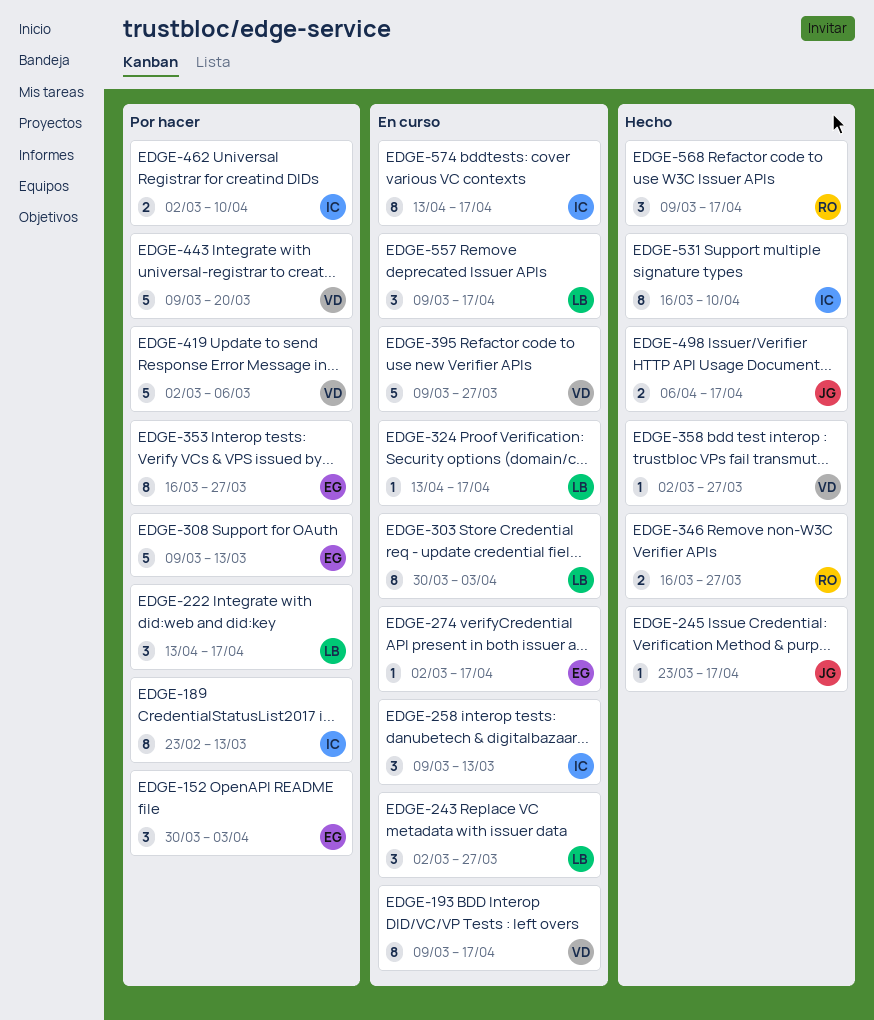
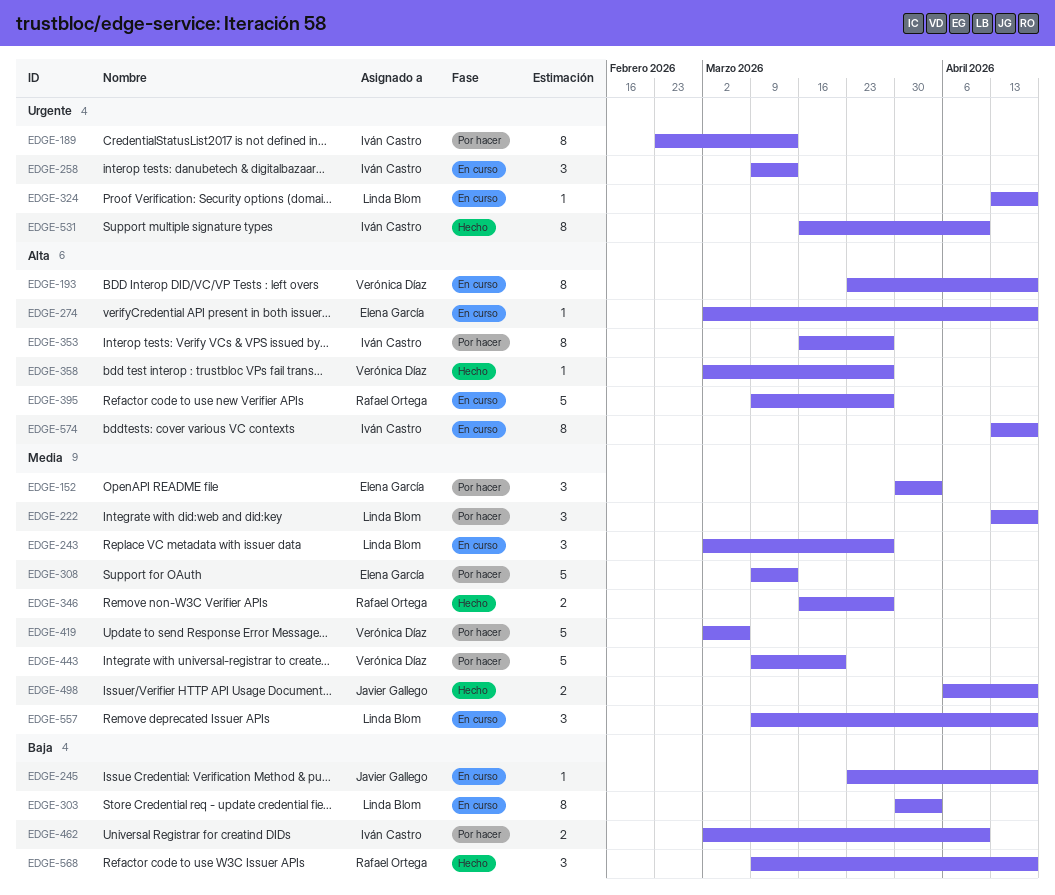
EDGE-193, start: Mar 9 -> Mar 23
EDGE-245, status: Hecho -> En curso
EDGE-353, owner: Elena García -> Iván Castro
EDGE-395, owner: Verónica Díaz -> Rafael Ortega

